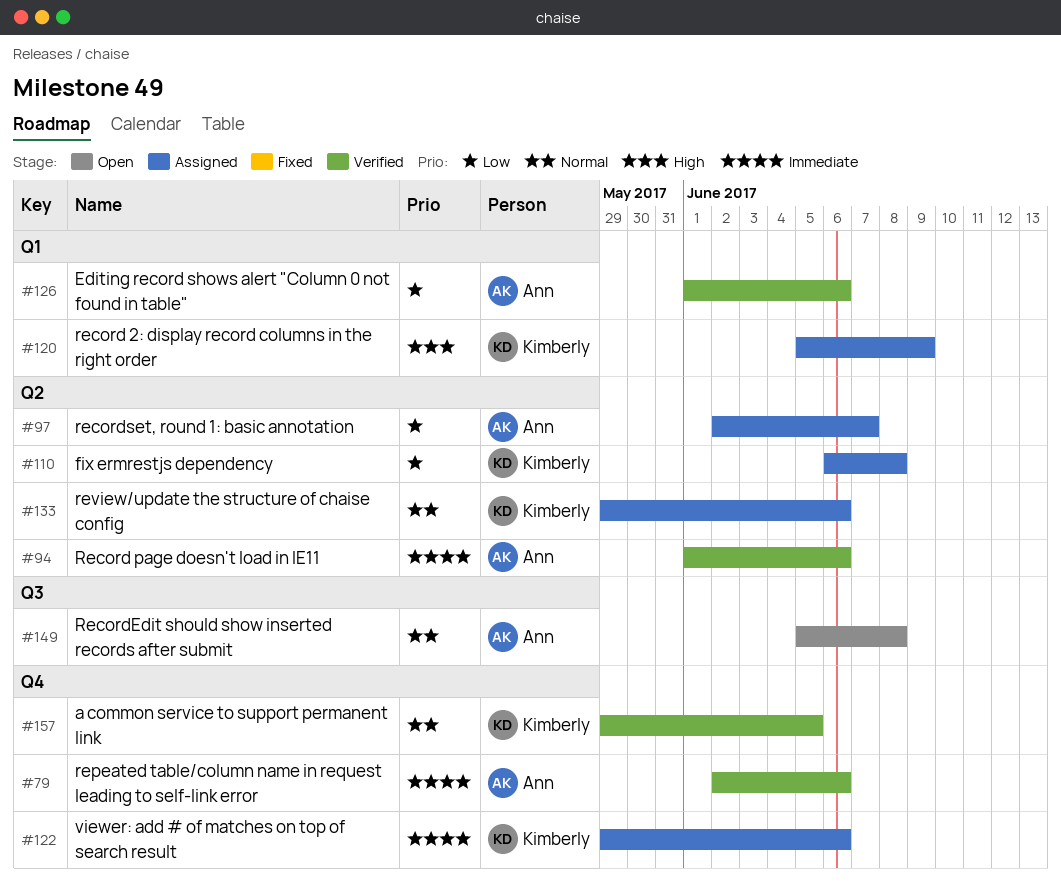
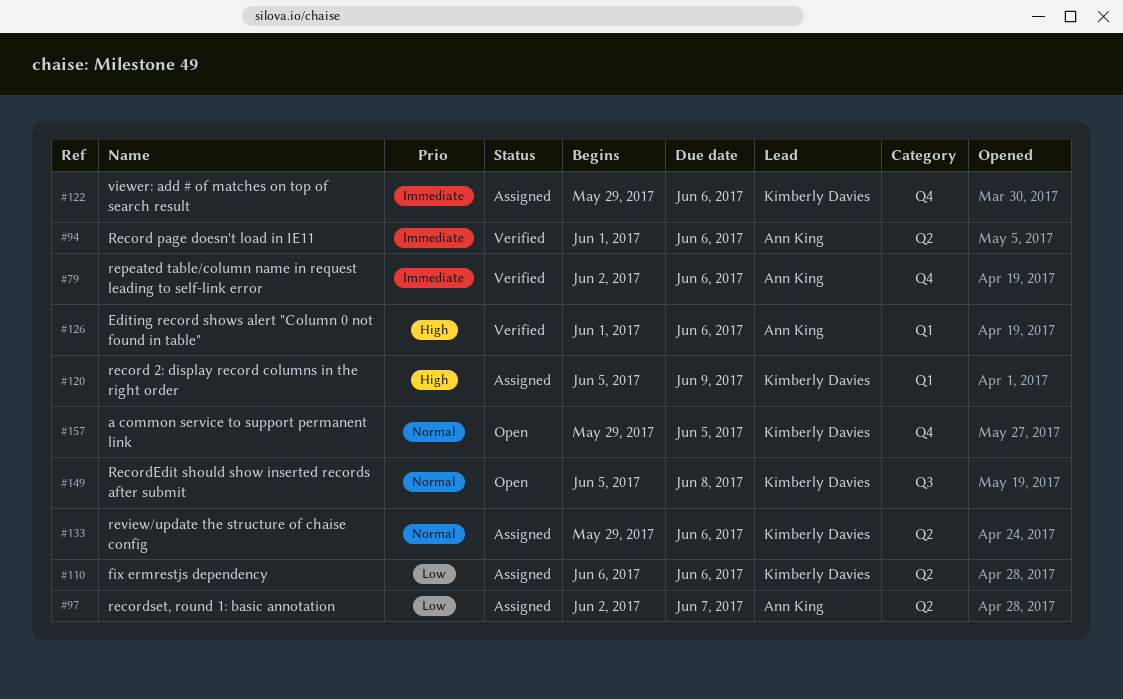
#110, due: Jun 8 -> Jun 6
#126, priority: Low -> High
#149, owner: Ann King -> Kimberly Davies
#157, status: Verified -> Open

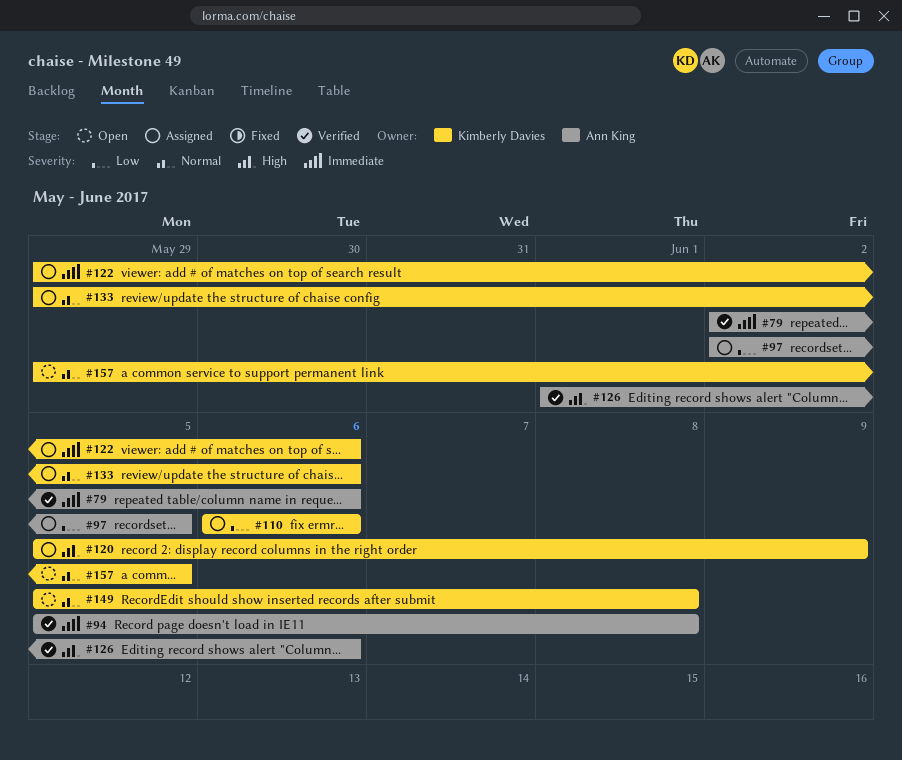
#94, start: Jun 1 -> Jun 5
#94, due: Jun 6 -> Jun 8
#97, due: Jun 7 -> Jun 5

